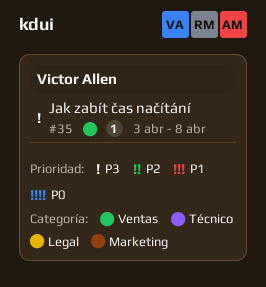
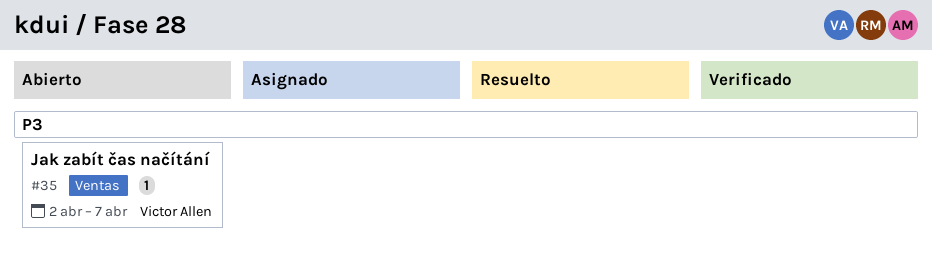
#35, start: Apr 3 -> Apr 2
#35, due: Apr 8 -> Apr 7

